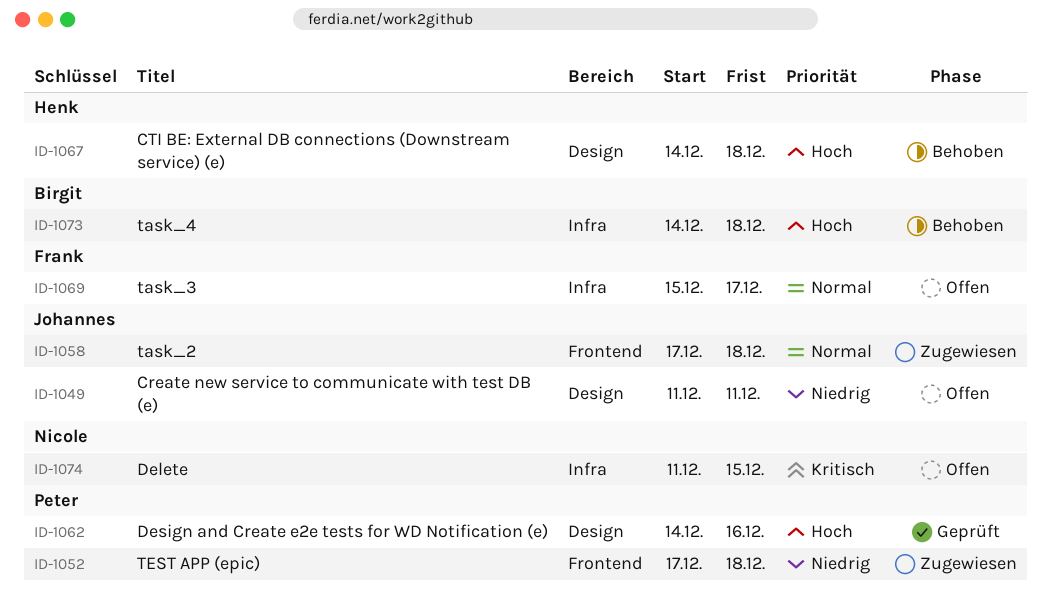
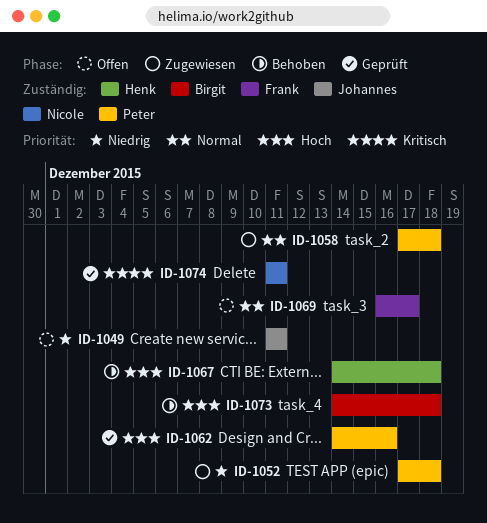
ID-1058, owner: Johannes -> Peter
ID-1069, start: Dec 15 -> Dec 16
ID-1074, status: Offen -> Geprüft
ID-1074, due: Dec 15 -> Dec 11

